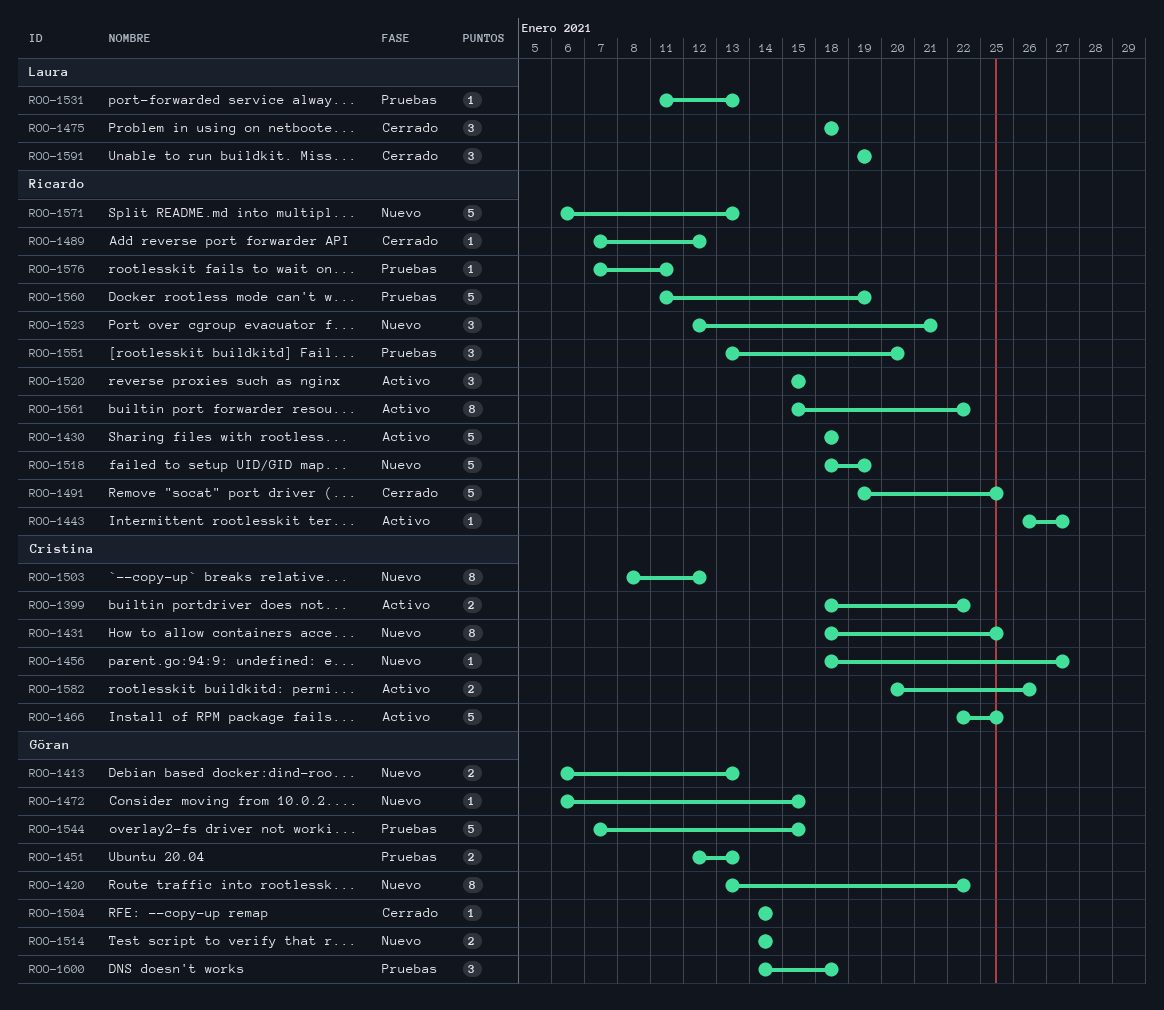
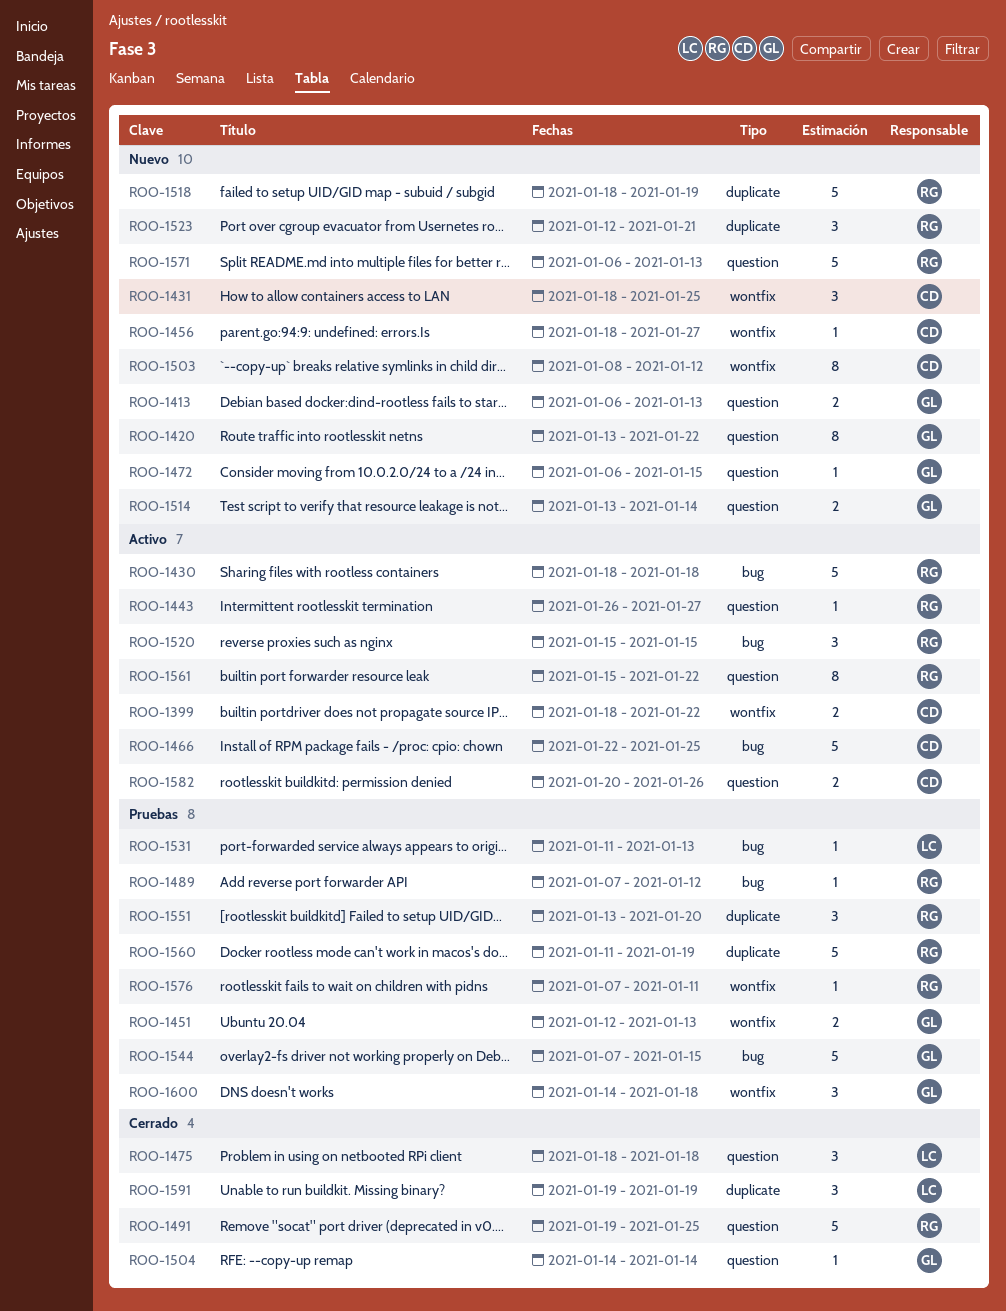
ROO-1431, estimate: 8 -> 3
ROO-1489, status: Cerrado -> Pruebas
ROO-1514, start: Jan 14 -> Jan 13

